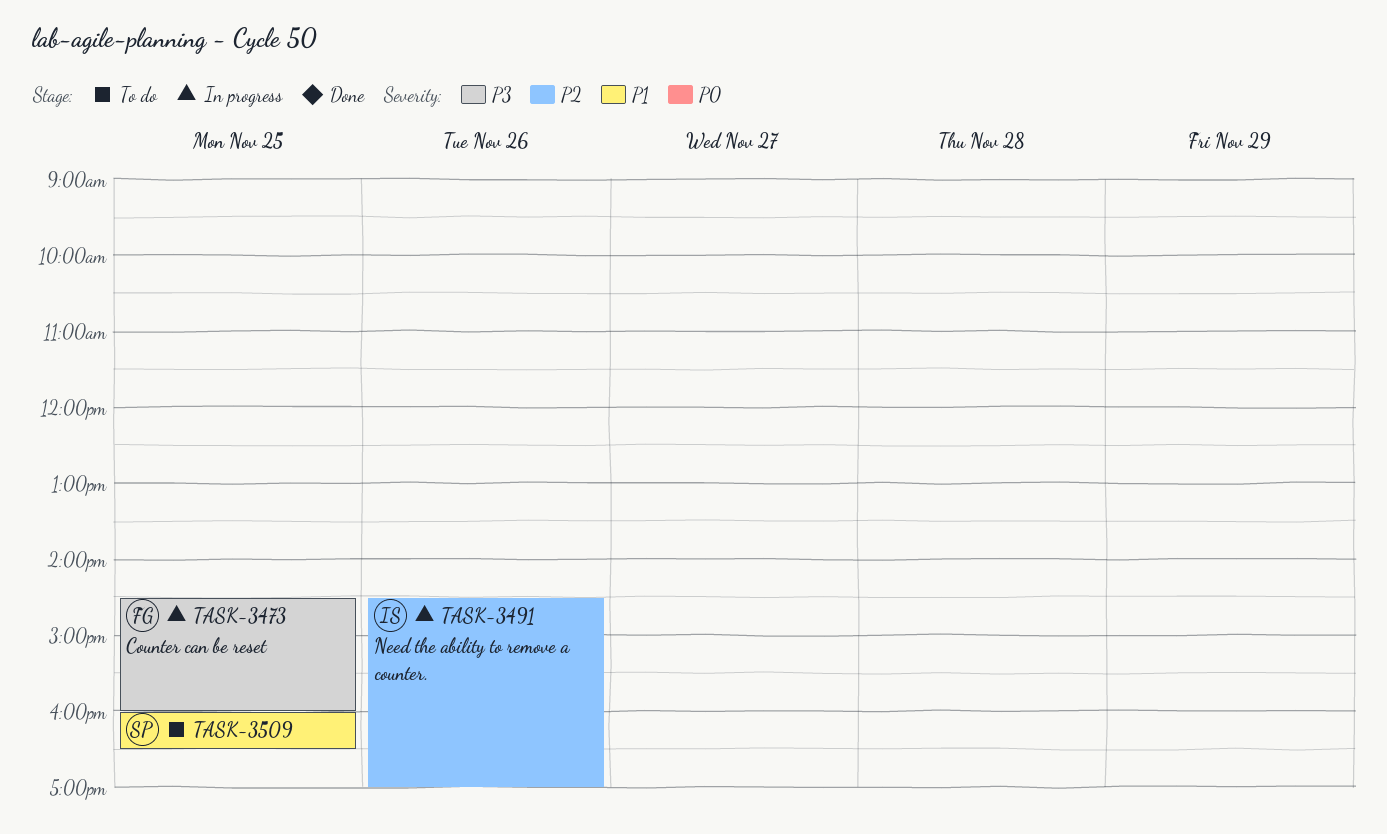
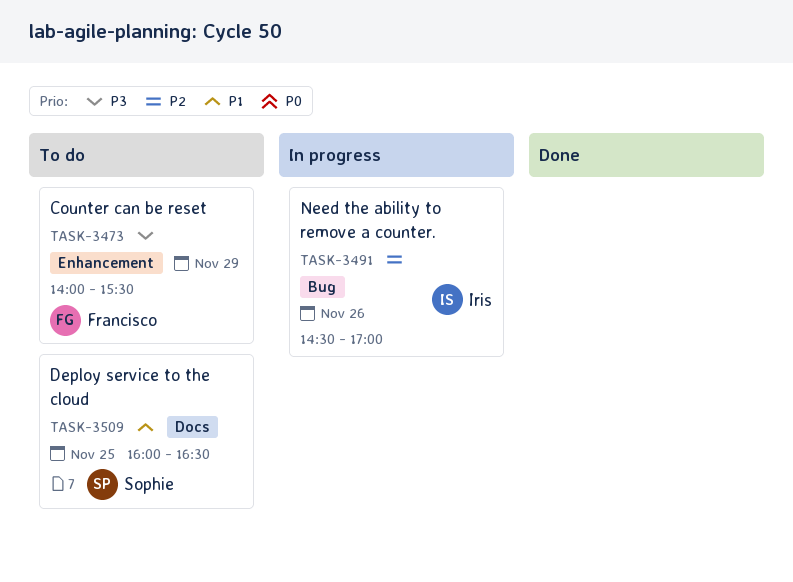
TASK-3473, status: In progress -> To do
TASK-3473, day: Nov 25 -> Nov 29
TASK-3473, begins: 14:30 -> 14:00
TASK-3473, ends: 16:00 -> 15:30

